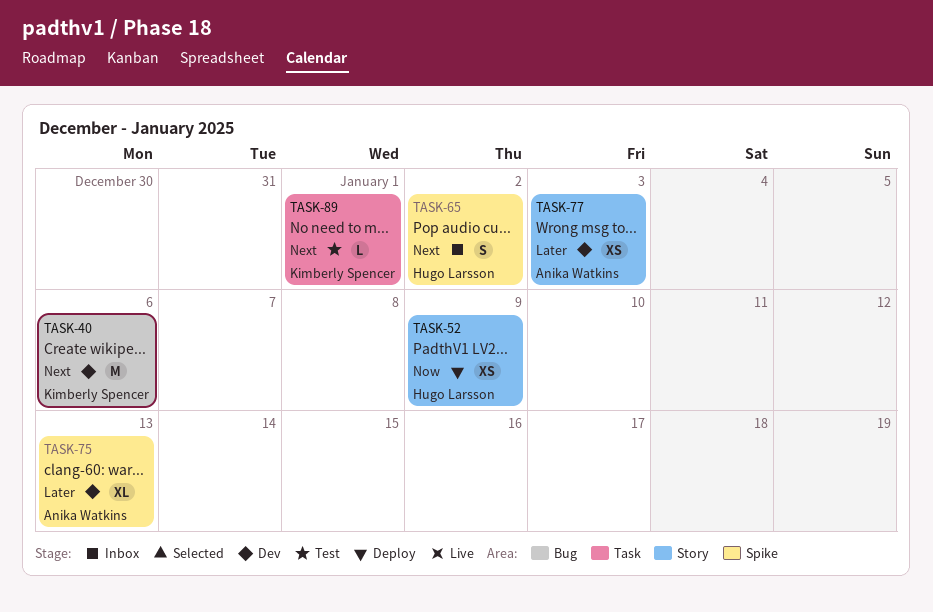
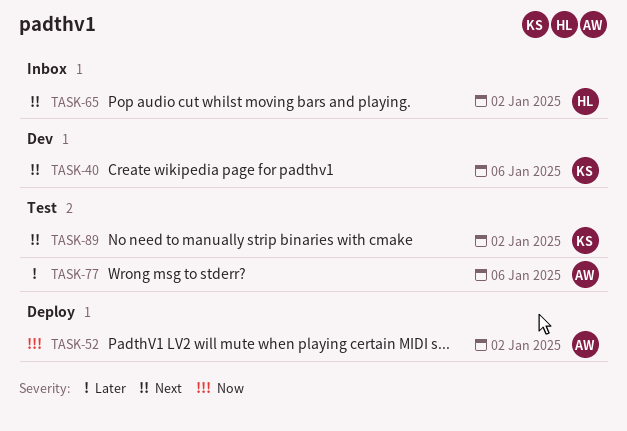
TASK-52, owner: Hugo Larsson -> Anika Watkins
TASK-52, due: Jan 9 -> Jan 2
TASK-75: present -> none
TASK-77, status: Dev -> Test
TASK-77, due: Jan 3 -> Jan 6
TASK-89, due: Jan 1 -> Jan 2

